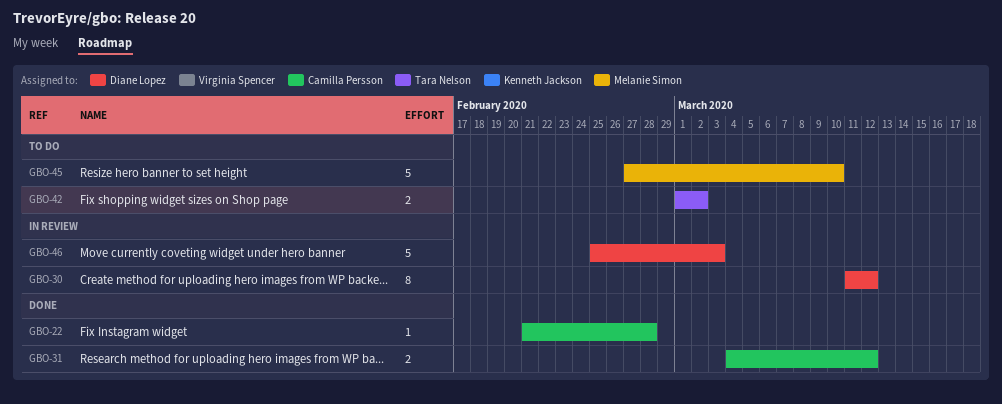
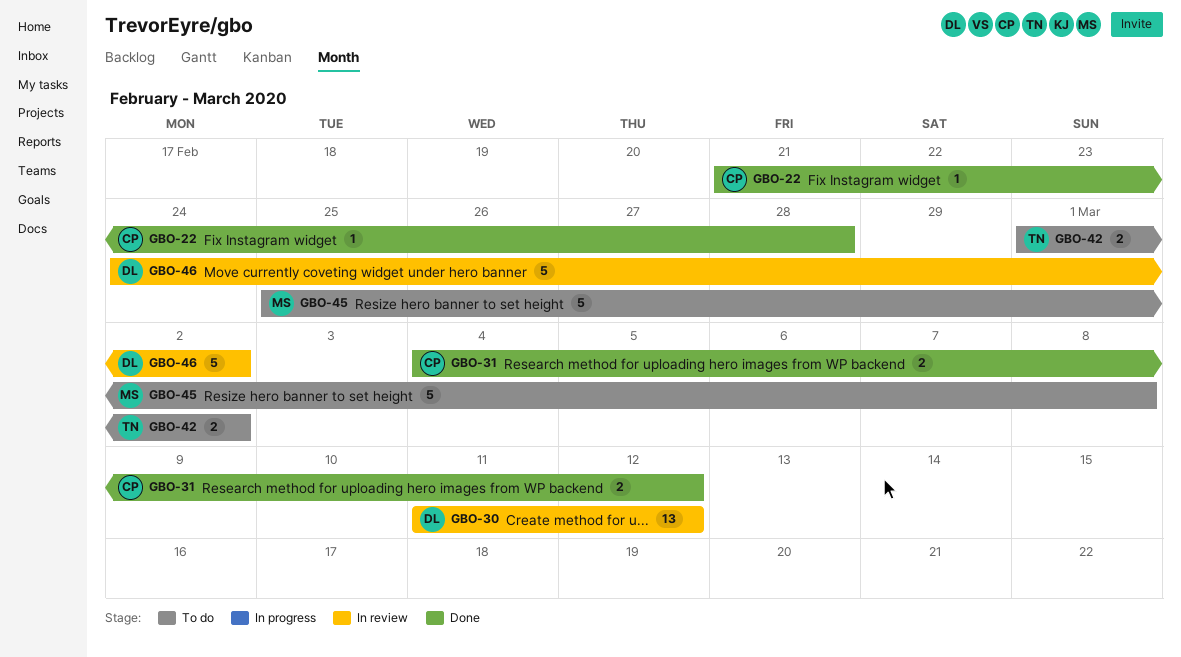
GBO-30, estimate: 8 -> 13
GBO-45, start: Feb 27 -> Feb 25
GBO-45, due: Mar 10 -> Mar 8
GBO-46, start: Feb 25 -> Feb 24
GBO-46, due: Mar 3 -> Mar 2

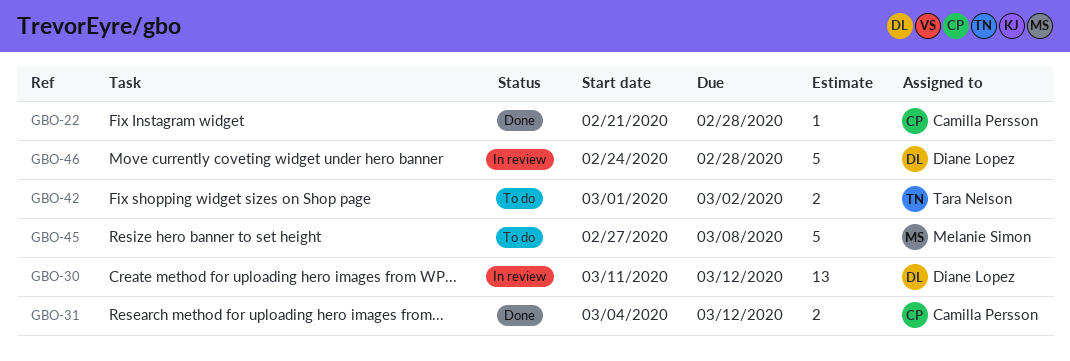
GBO-45, start: Feb 25 -> Feb 27
GBO-46, due: Mar 2 -> Feb 28

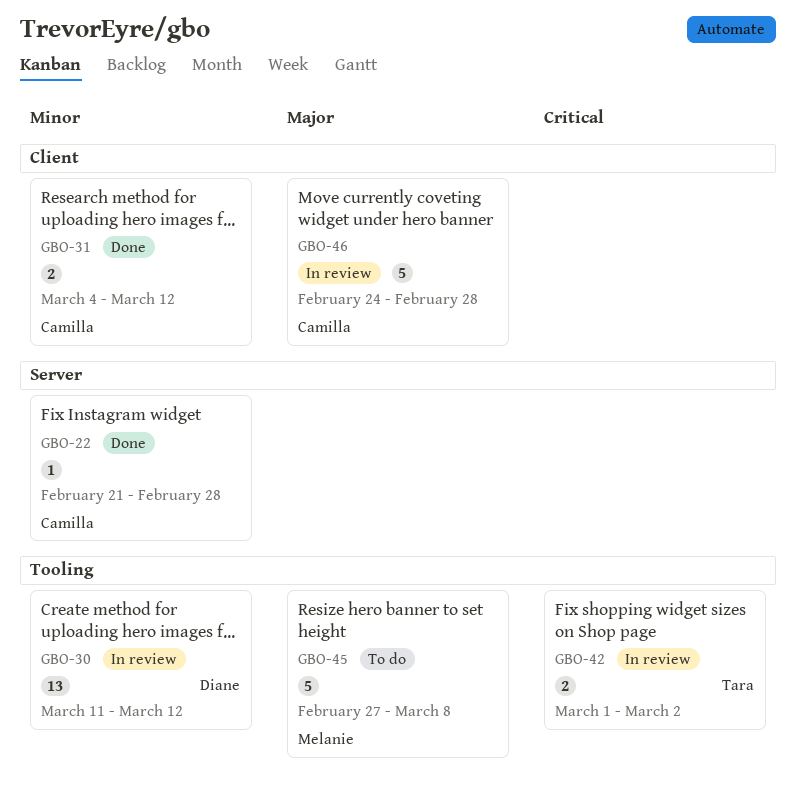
GBO-42, status: To do -> In review
GBO-46, owner: Diane Lopez -> Camilla Persson

